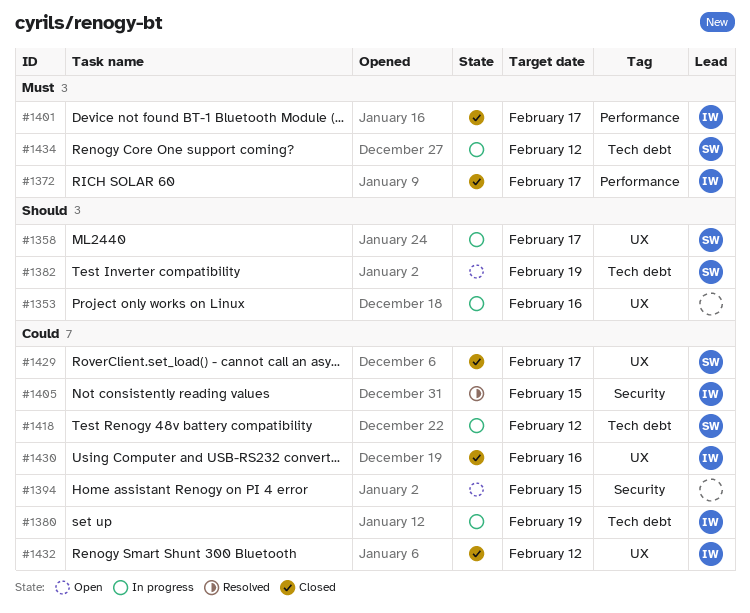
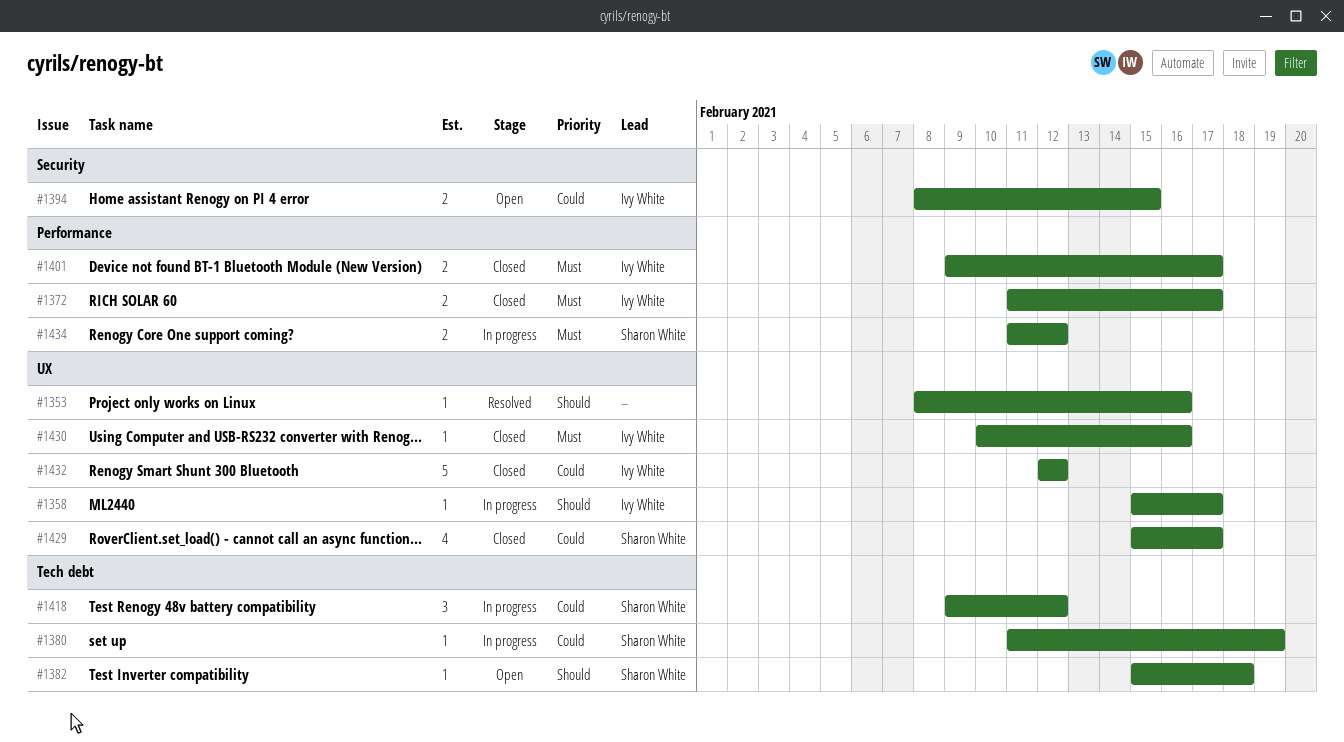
#1353, status: In progress -> Resolved
#1358, owner: Sharon White -> Ivy White
#1380, owner: Ivy White -> Sharon White
#1382, due: Feb 19 -> Feb 18
#1394, owner: none -> Ivy White
#1405: present -> none
#1430, priority: Could -> Must
#1434, label: Tech debt -> Performance

